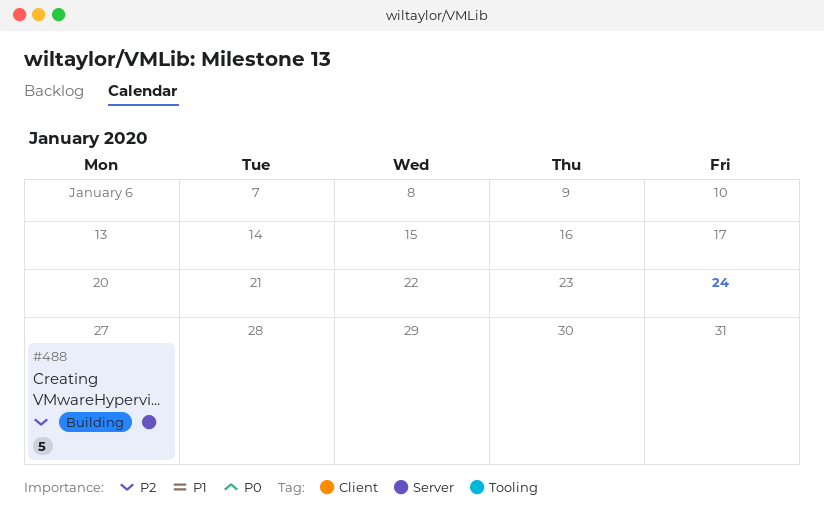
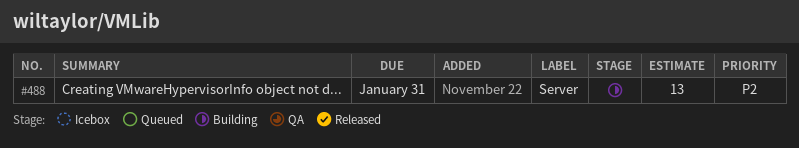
#488, estimate: 5 -> 13
#488, due: Jan 27 -> Jan 31

